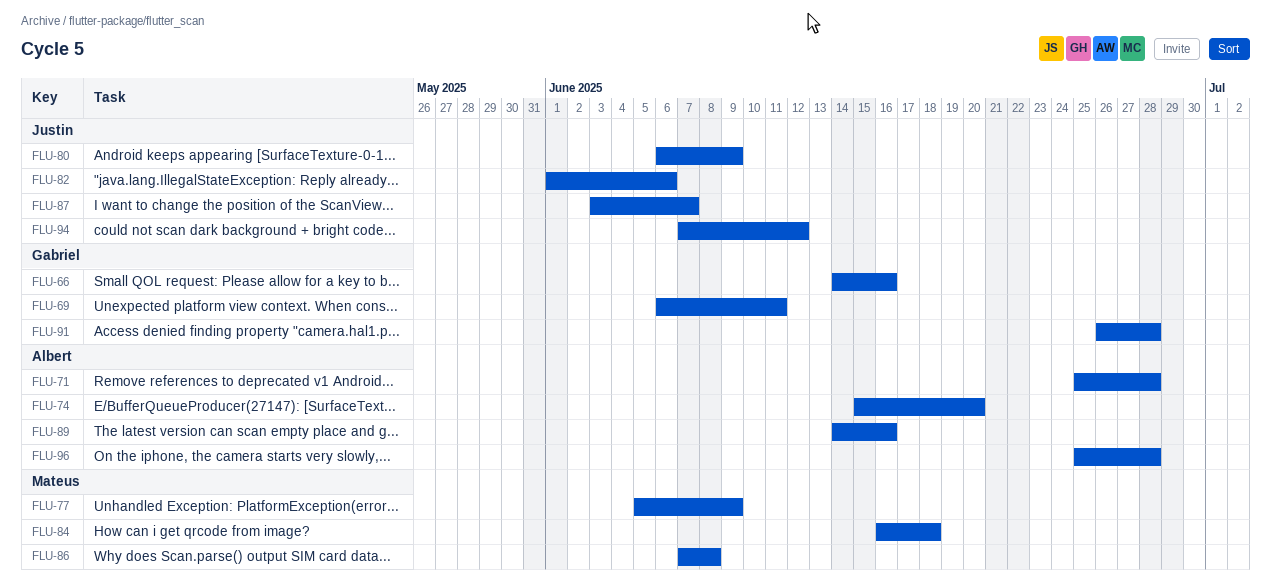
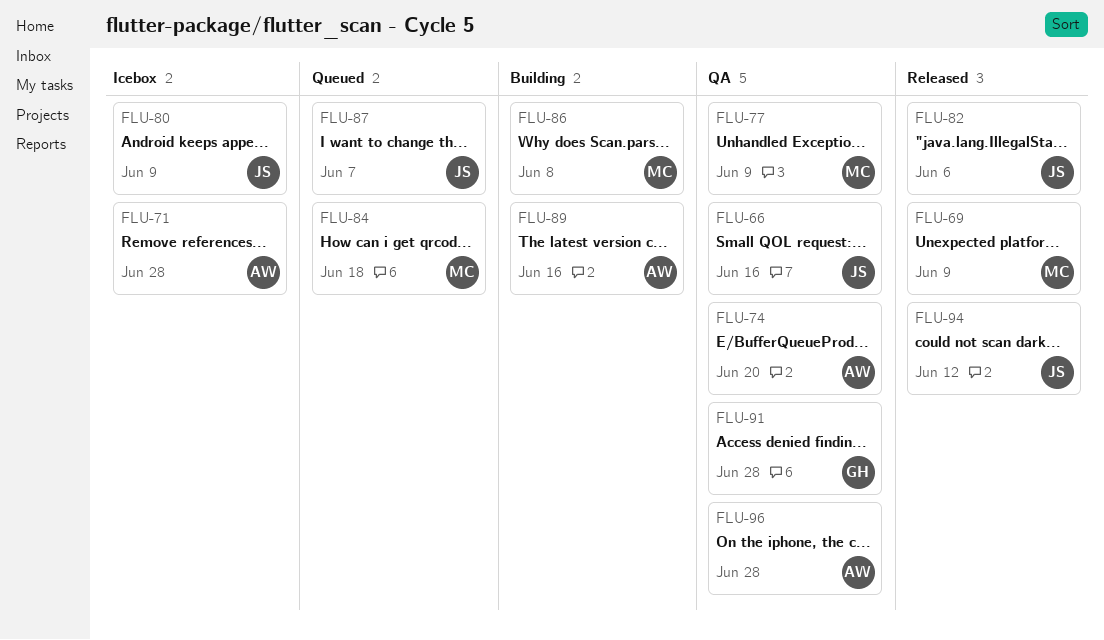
FLU-66, owner: Gabriel -> Justin
FLU-69, owner: Gabriel -> Mateus
FLU-69, due: Jun 11 -> Jun 9

